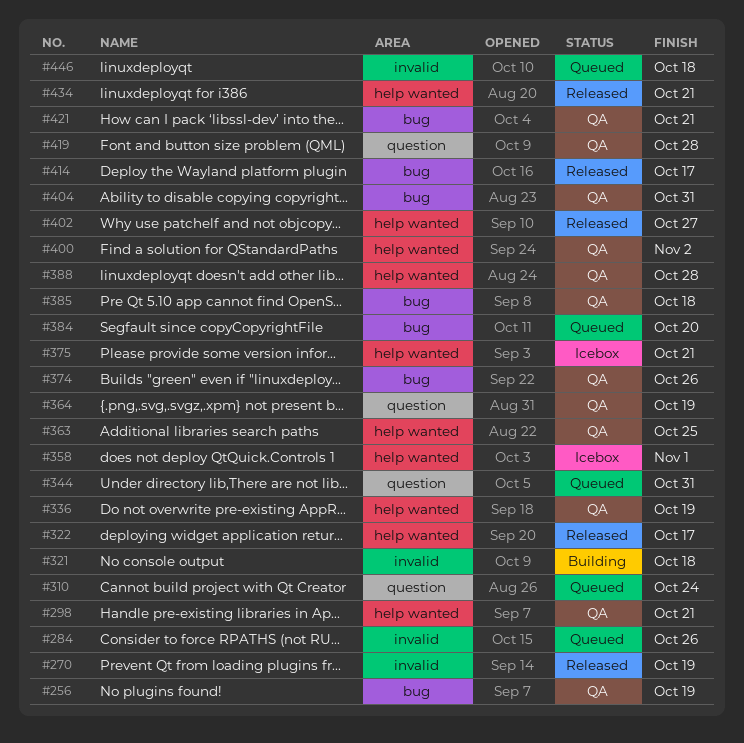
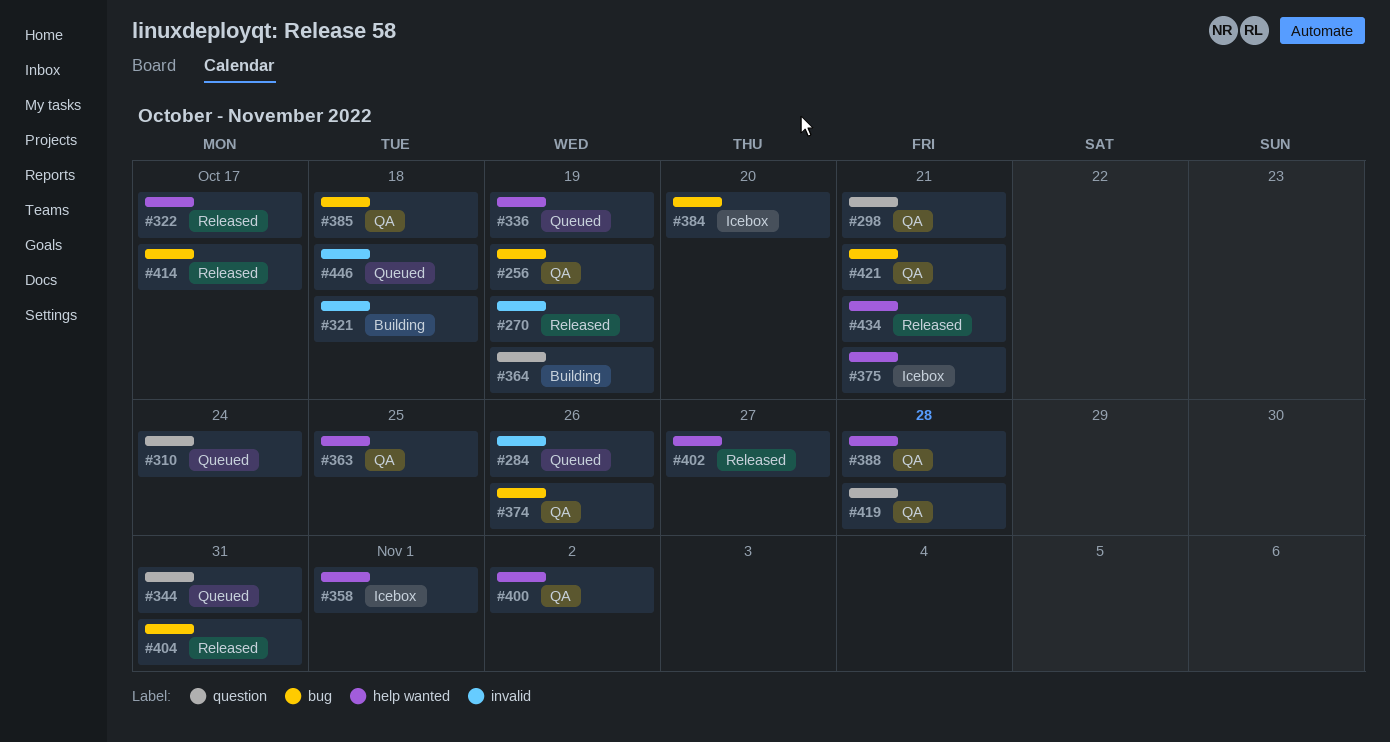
#298, label: help wanted -> question
#336, status: QA -> Queued
#364, status: QA -> Building
#384, status: Queued -> Icebox
#404, status: QA -> Released

